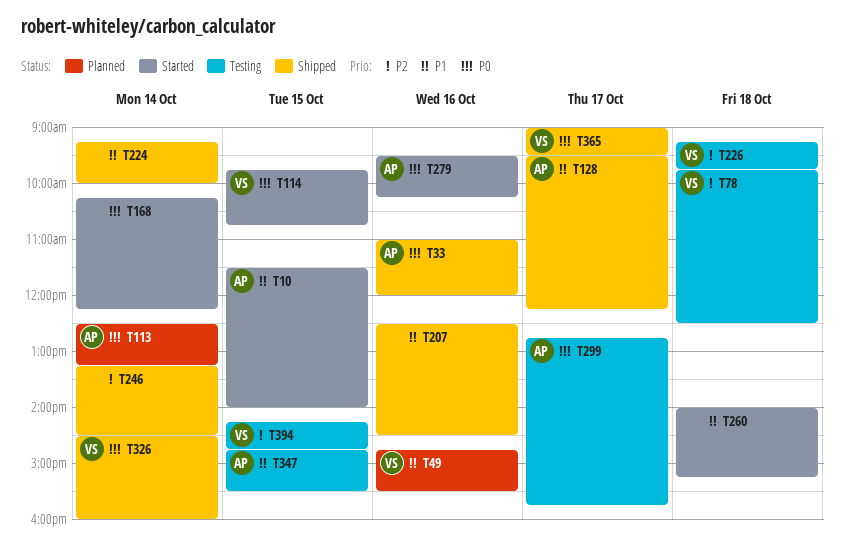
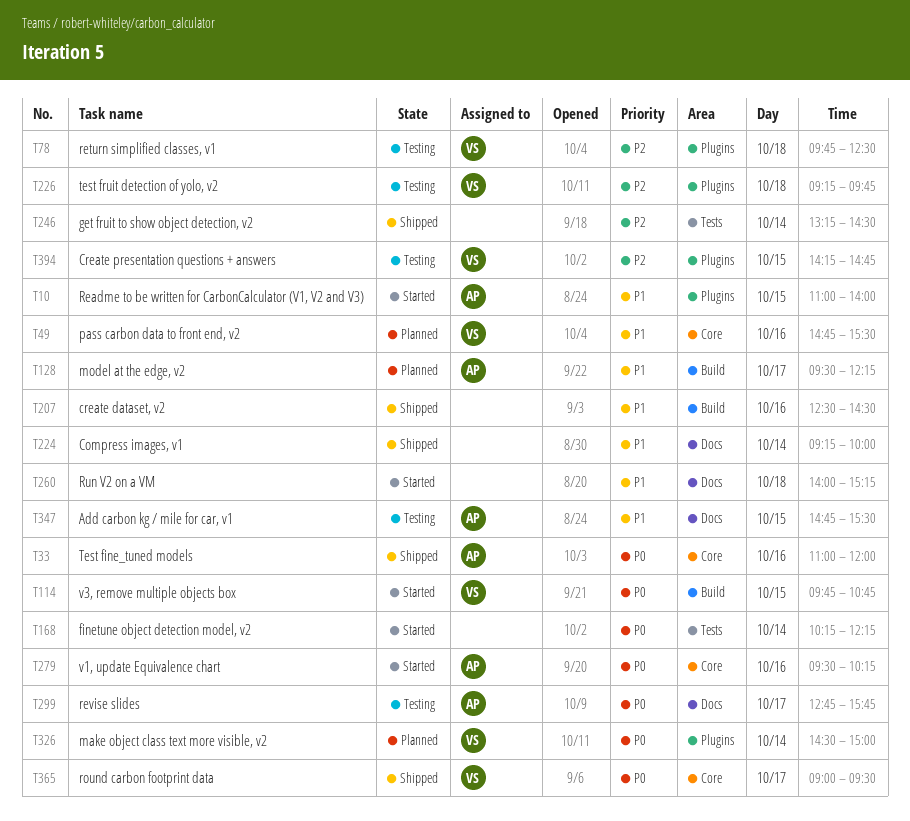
T10, begins: 11:30 -> 11:00
T113: present -> none
T128, status: Shipped -> Planned
T326, status: Shipped -> Planned
T326, ends: 16:00 -> 15:00

